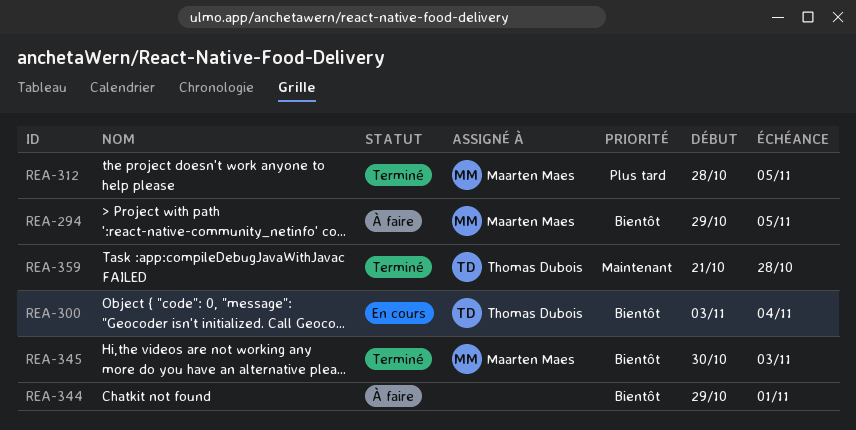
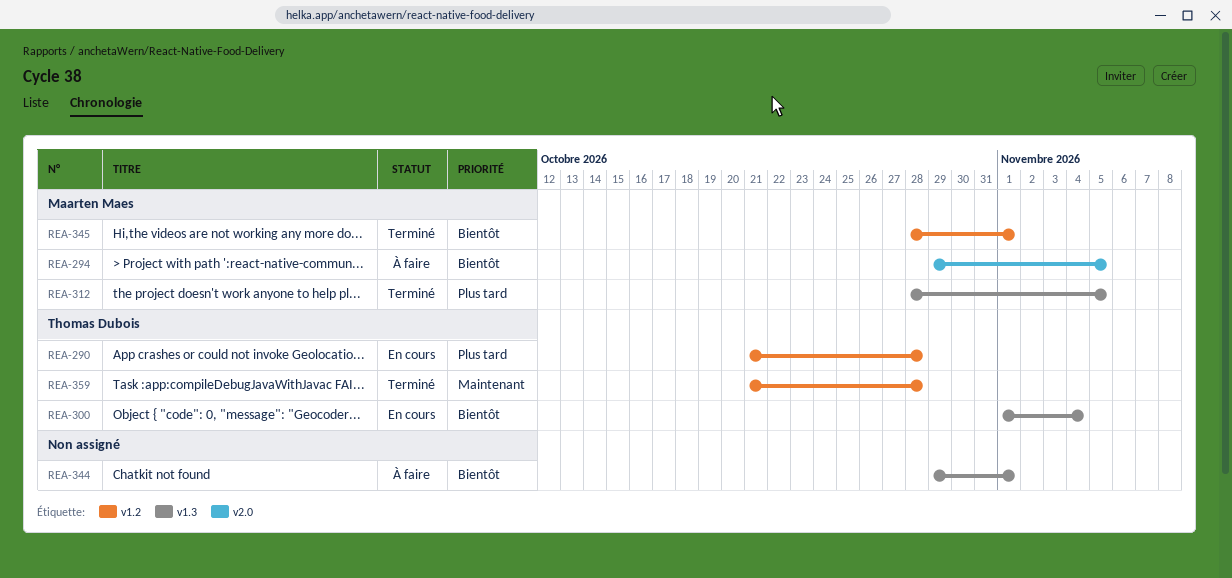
REA-290: none -> present
REA-300, start: Nov 3 -> Nov 1
REA-345, start: Oct 30 -> Oct 28
REA-345, due: Nov 3 -> Nov 1

